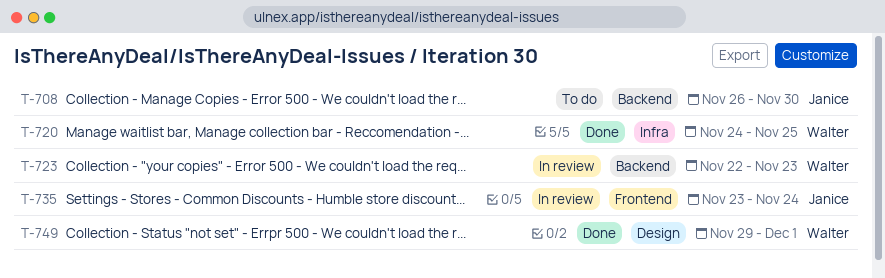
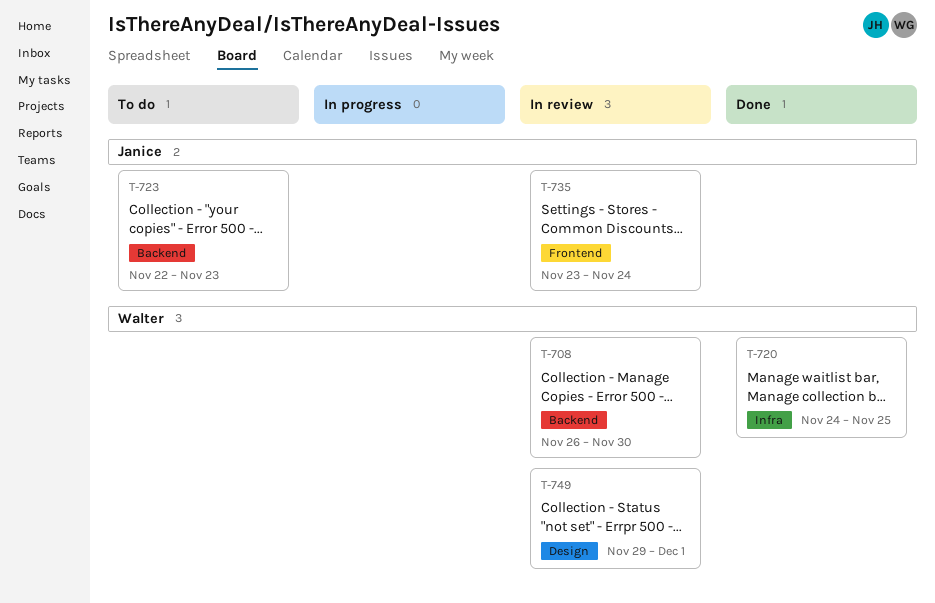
T-708, status: To do -> In review
T-708, owner: Janice -> Walter
T-723, status: In review -> To do
T-723, owner: Walter -> Janice
T-749, status: Done -> In review

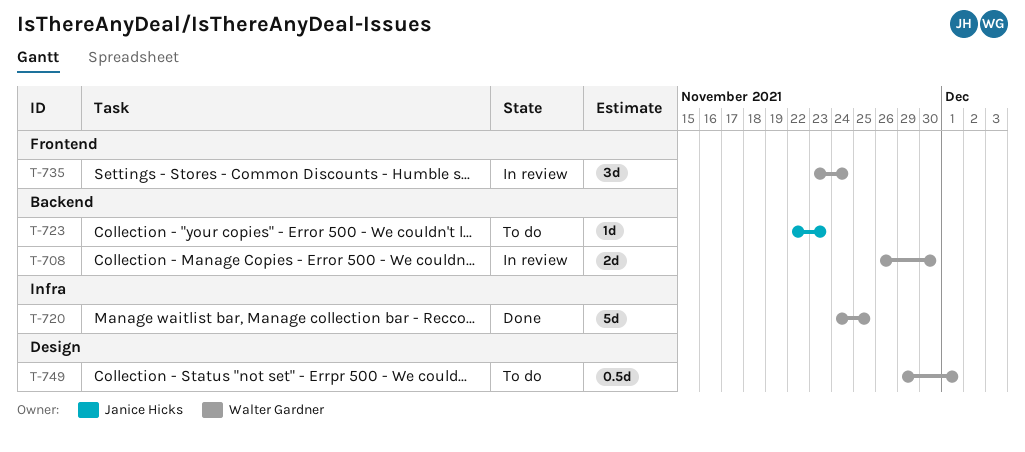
T-735, owner: Janice Hicks -> Walter Gardner
T-749, status: In review -> To do

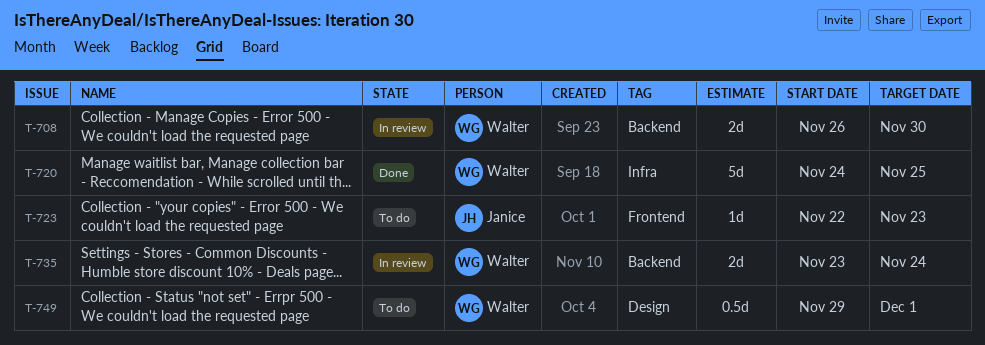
T-723, label: Backend -> Frontend
T-735, label: Frontend -> Backend
T-735, estimate: 3d -> 2d

